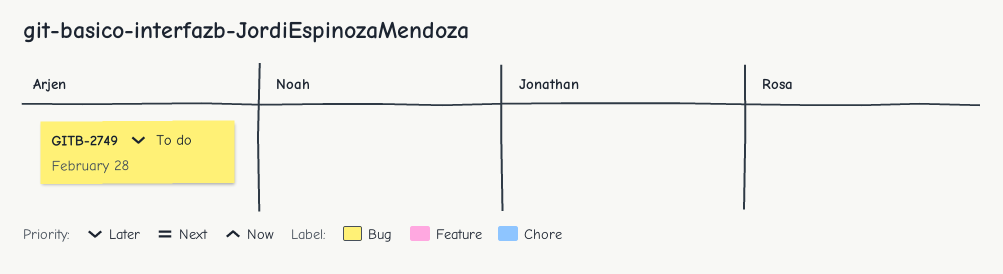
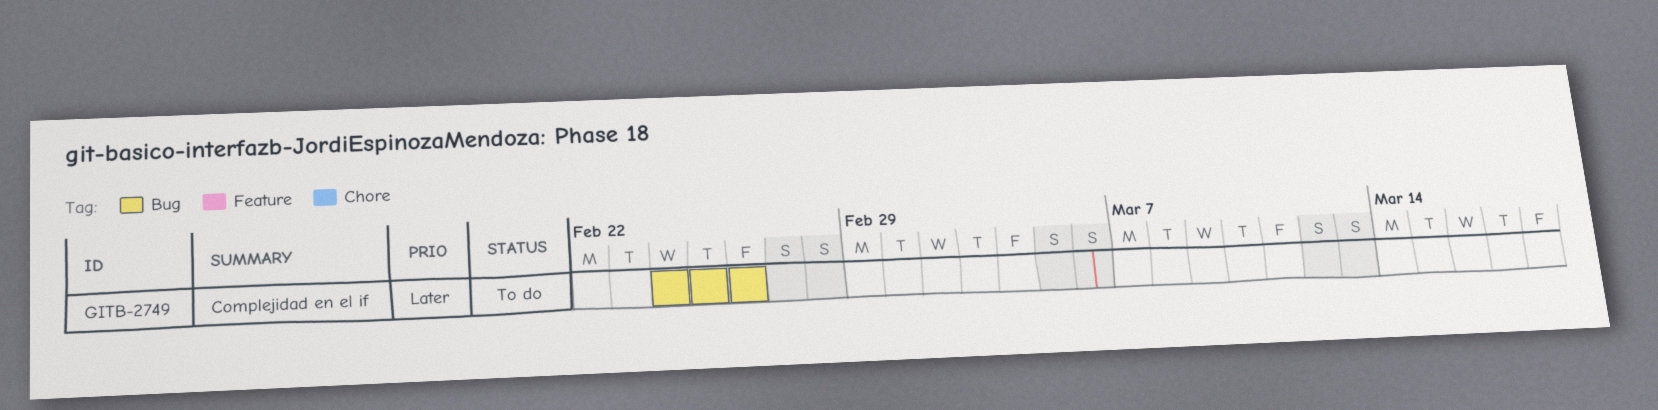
GITB-2749, due: Feb 28 -> Feb 26

